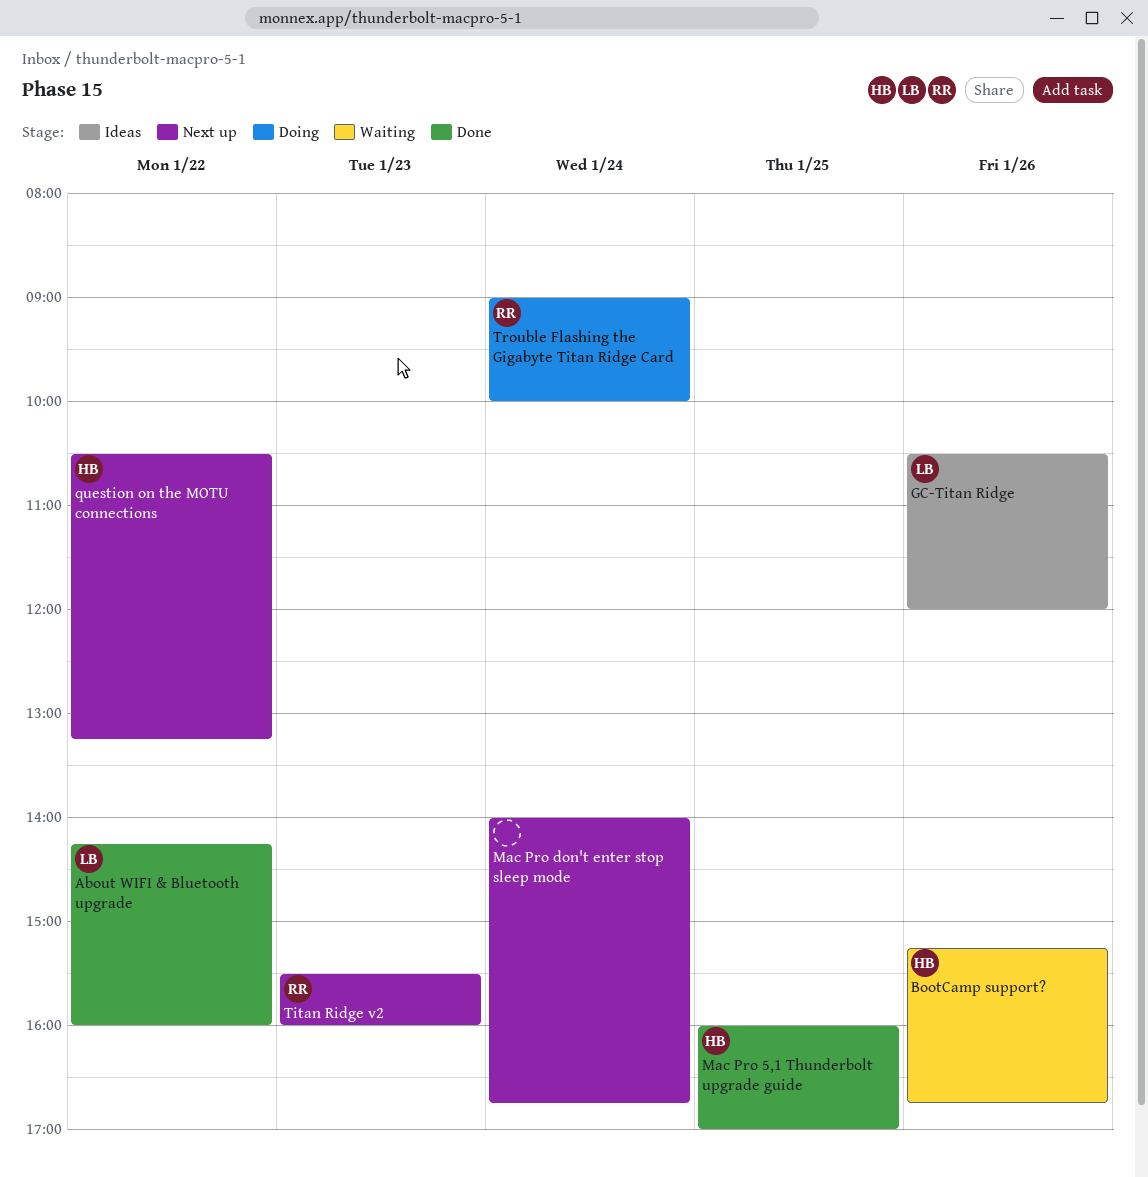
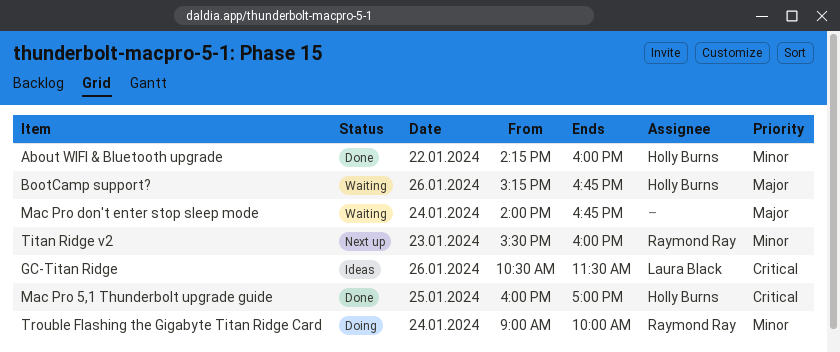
About WIFI & Bluetooth upgrade, owner: Laura Black -> Holly Burns
GC-Titan Ridge, ends: 12:00 -> 11:30
Mac Pro don't enter stop sleep mode, status: Next up -> Waiting
question on the MOTU connections: present -> none

